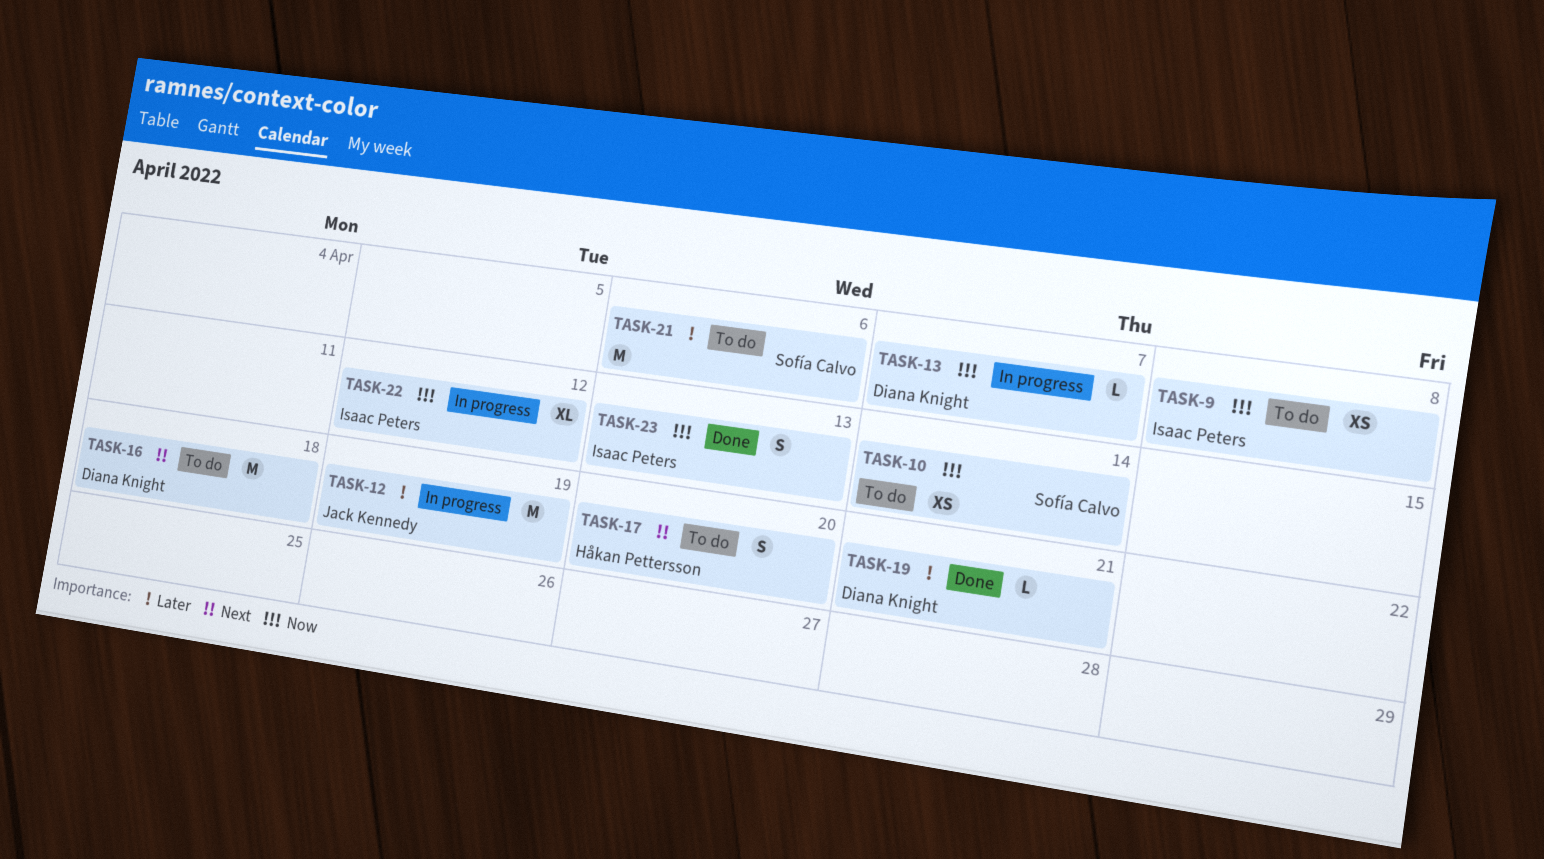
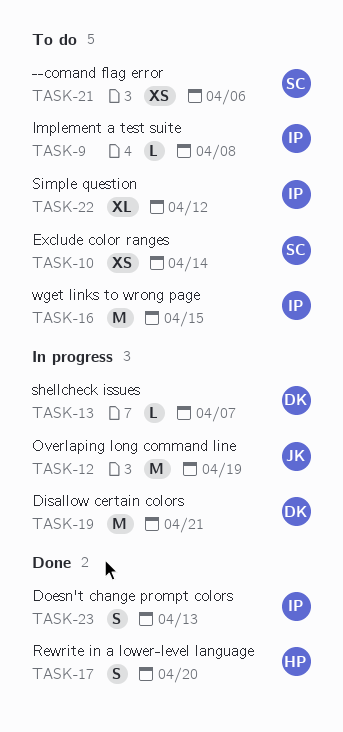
TASK-9, estimate: XS -> L
TASK-16, owner: Diana Knight -> Isaac Peters
TASK-16, due: Apr 18 -> Apr 15
TASK-17, status: To do -> Done
TASK-19, status: Done -> In progress
TASK-19, estimate: L -> M
TASK-21, estimate: M -> XS
TASK-22, status: In progress -> To do

